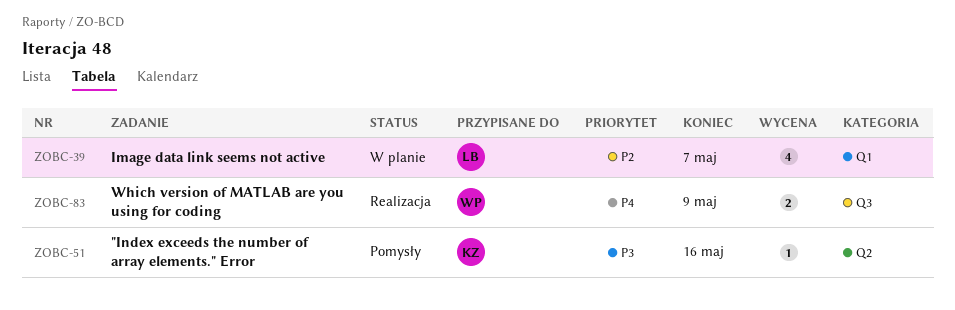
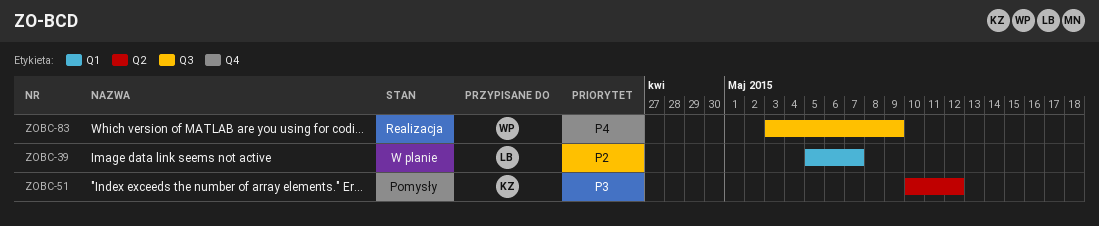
ZOBC-51, due: May 16 -> May 12

